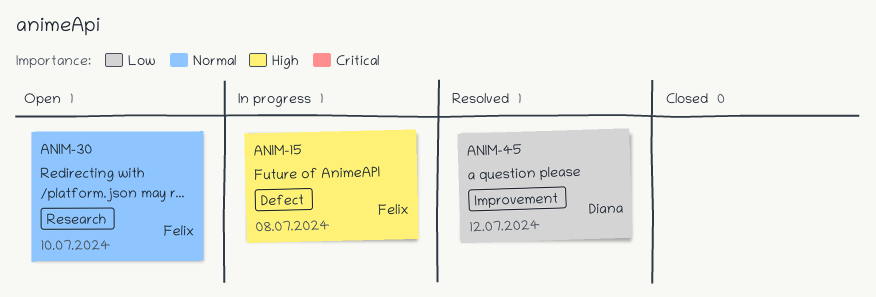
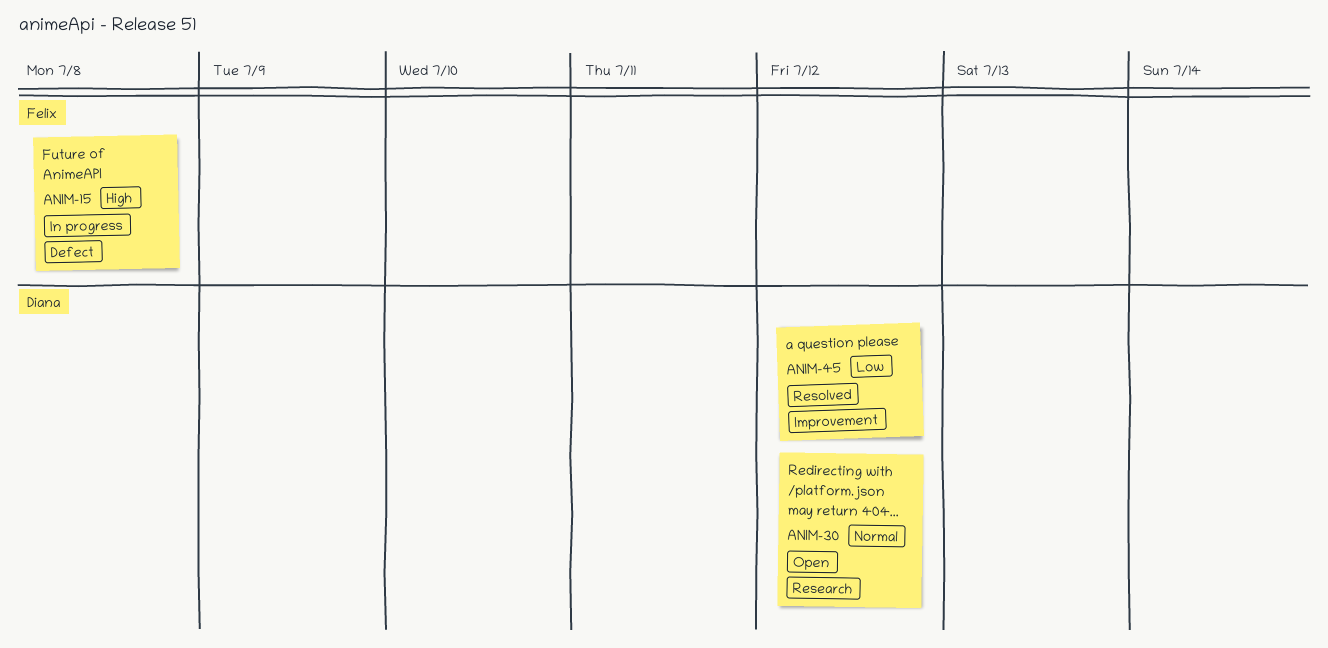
ANIM-30, owner: Felix -> Diana
ANIM-30, due: Jul 10 -> Jul 12

